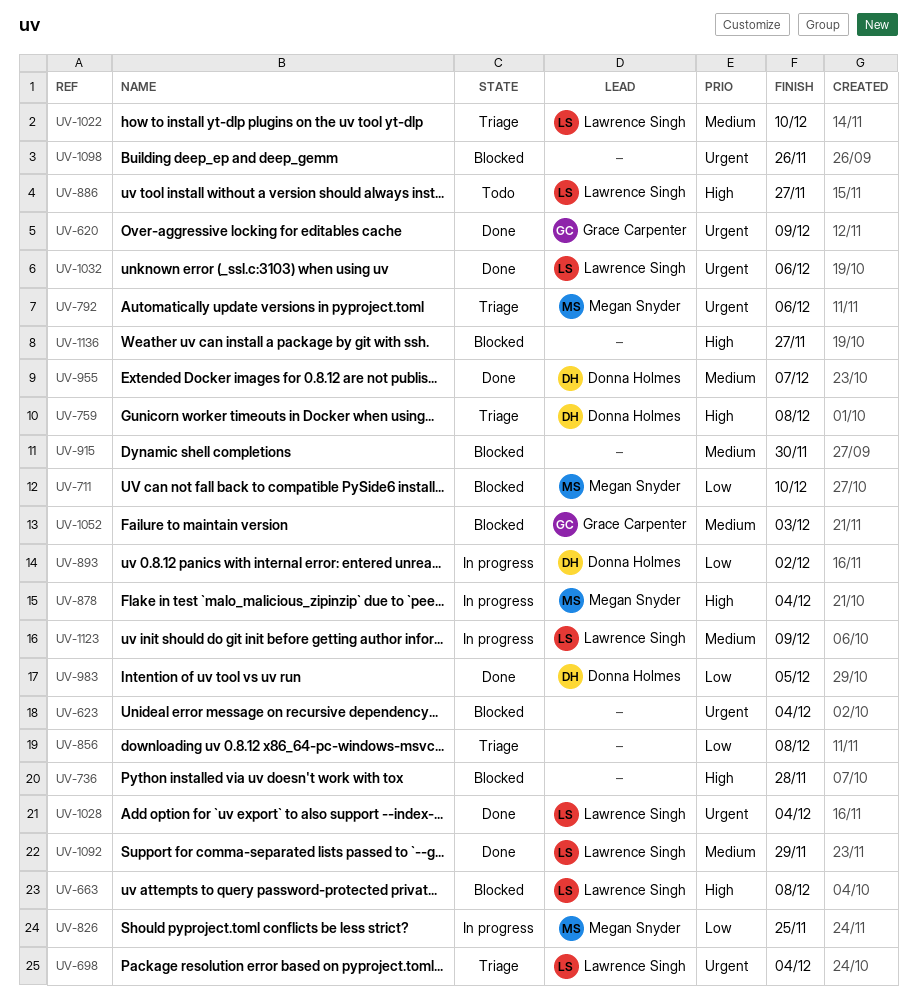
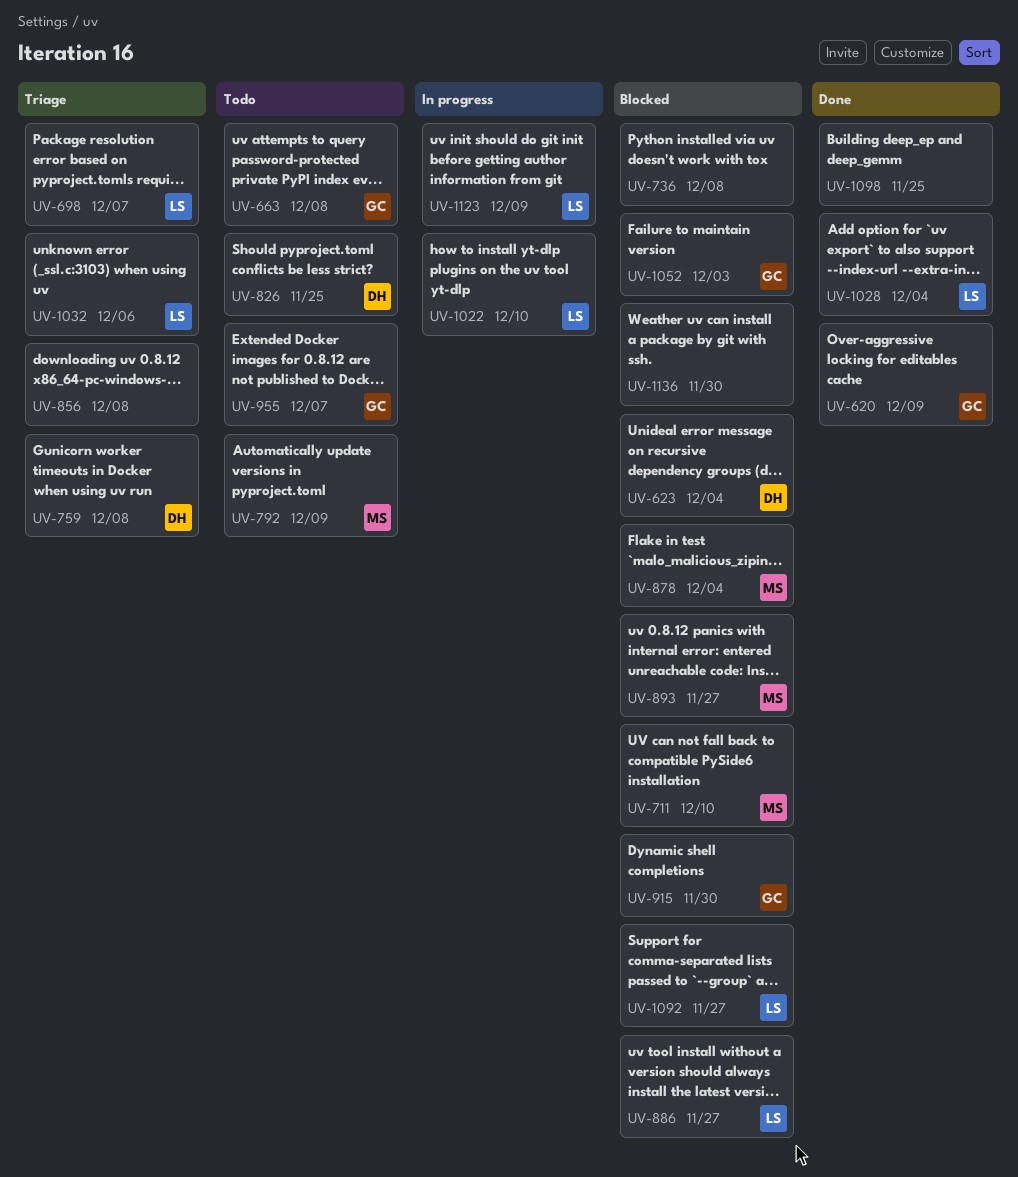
UV-623, owner: none -> Donna Holmes
UV-663, status: Blocked -> Todo
UV-663, owner: Lawrence Singh -> Grace Carpenter
UV-698, due: Dec 4 -> Dec 7
UV-736, due: Nov 28 -> Dec 8
UV-792, status: Triage -> Todo
UV-792, due: Dec 6 -> Dec 9
UV-826, status: In progress -> Todo
UV-826, owner: Megan Snyder -> Donna Holmes
UV-878, status: In progress -> Blocked
UV-886, status: Todo -> Blocked
UV-893, status: In progress -> Blocked
UV-893, owner: Donna Holmes -> Megan Snyder
UV-893, due: Dec 2 -> Nov 27
UV-915, owner: none -> Grace Carpenter
UV-955, status: Done -> Todo
UV-955, owner: Donna Holmes -> Grace Carpenter
UV-983: present -> none
UV-1022, status: Triage -> In progress
UV-1032, status: Done -> Triage
UV-1092, status: Done -> Blocked
UV-1092, due: Nov 29 -> Nov 27
UV-1098, status: Blocked -> Done
UV-1098, due: Nov 26 -> Nov 25
UV-1136, due: Nov 27 -> Nov 30

